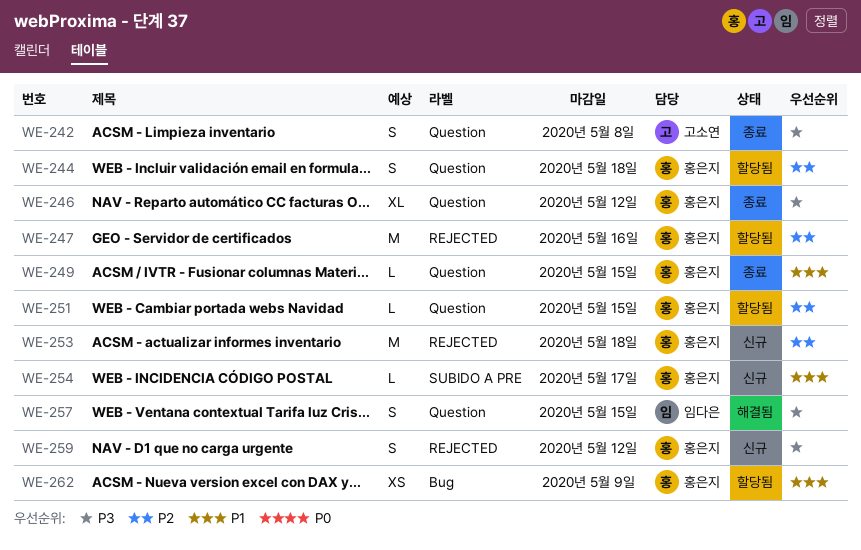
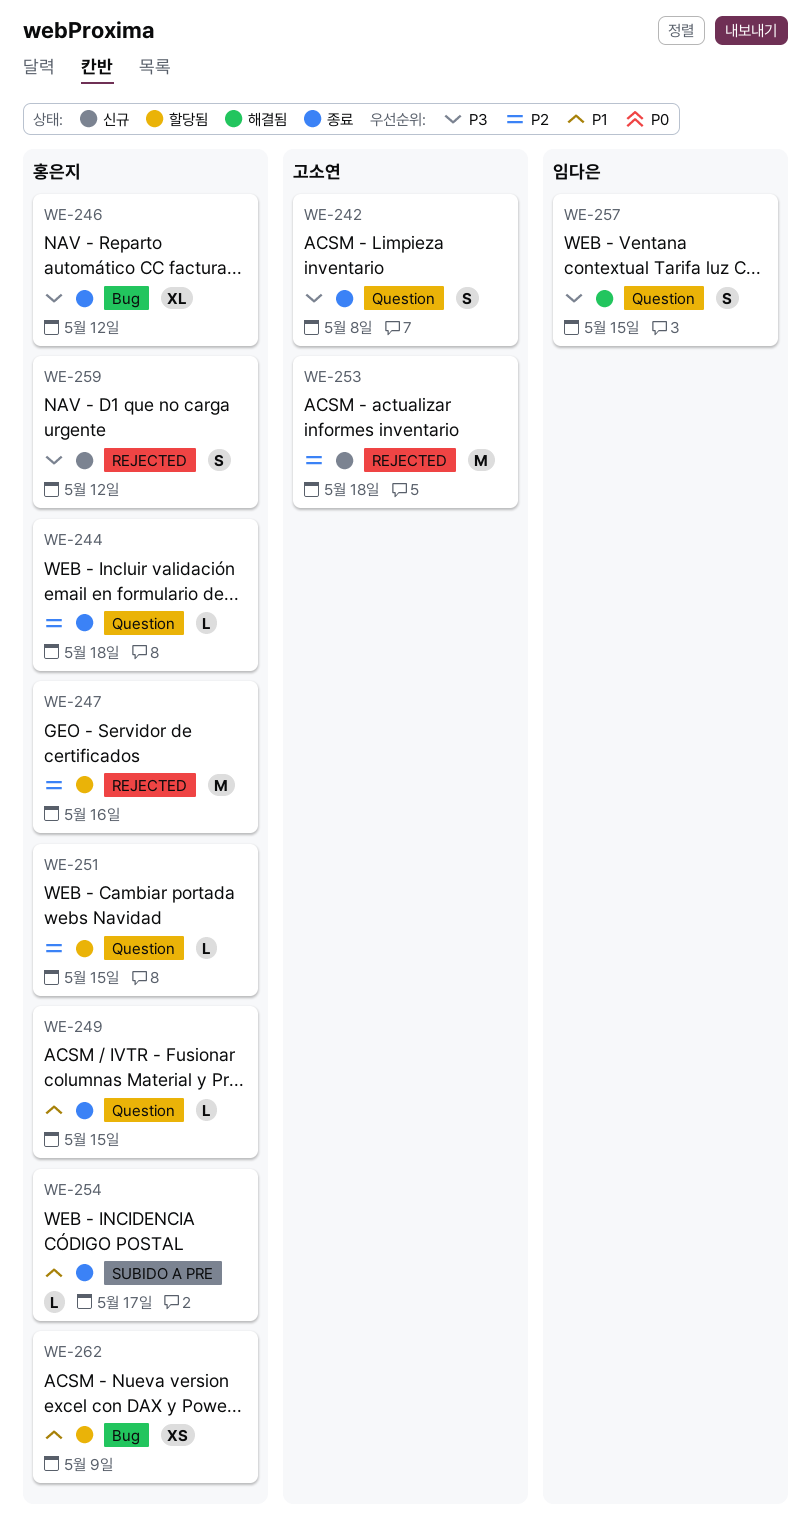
WE-244, status: 할당됨 -> 종료
WE-244, estimate: S -> L
WE-246, label: Question -> Bug
WE-253, owner: 홍은지 -> 고소연
WE-254, status: 신규 -> 종료

